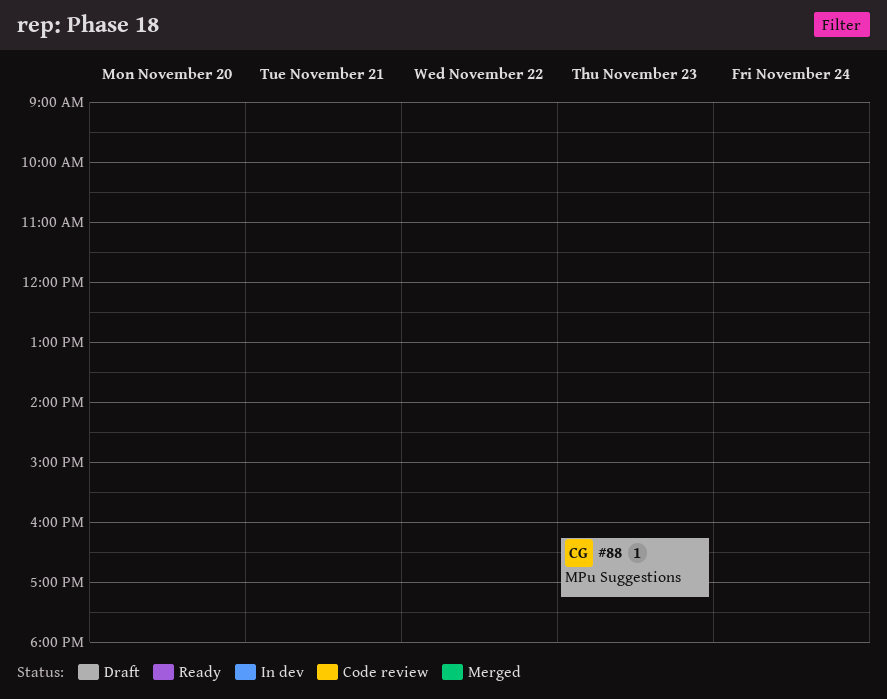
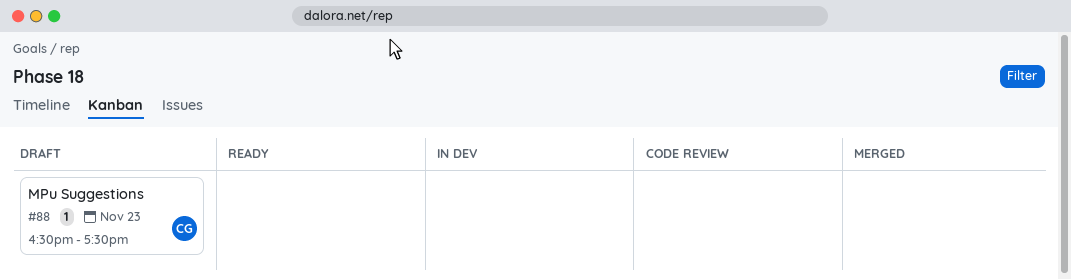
#88, begins: 16:15 -> 16:30
#88, ends: 17:15 -> 17:30

